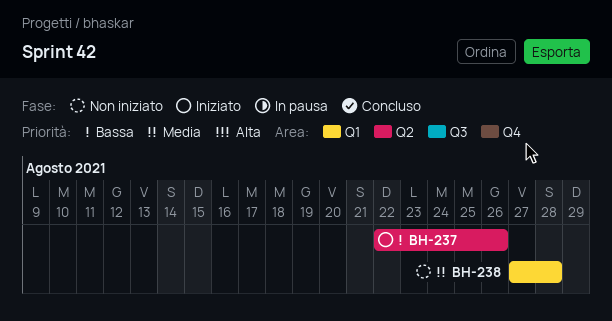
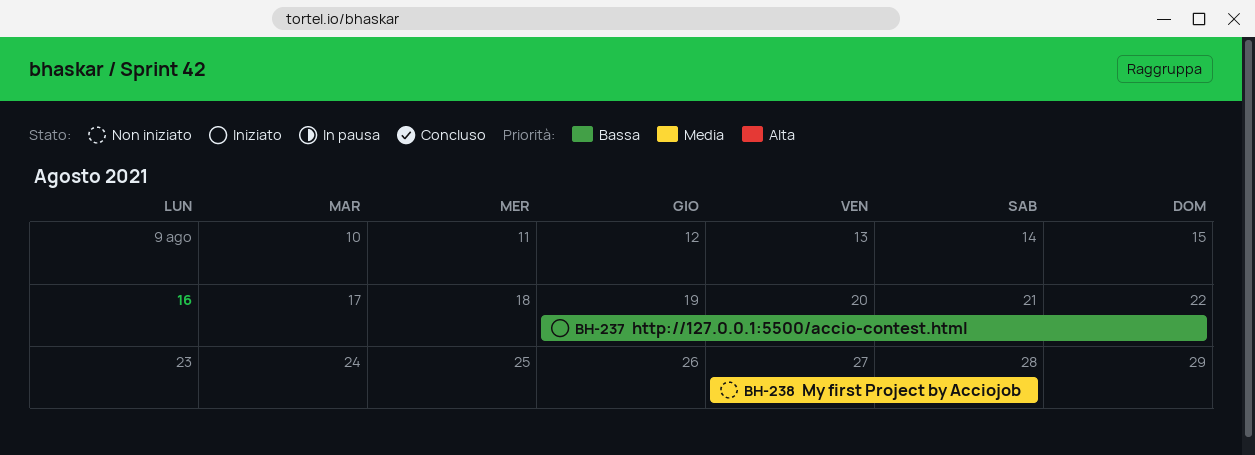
BH-237, start: Aug 22 -> Aug 19
BH-237, due: Aug 26 -> Aug 22

